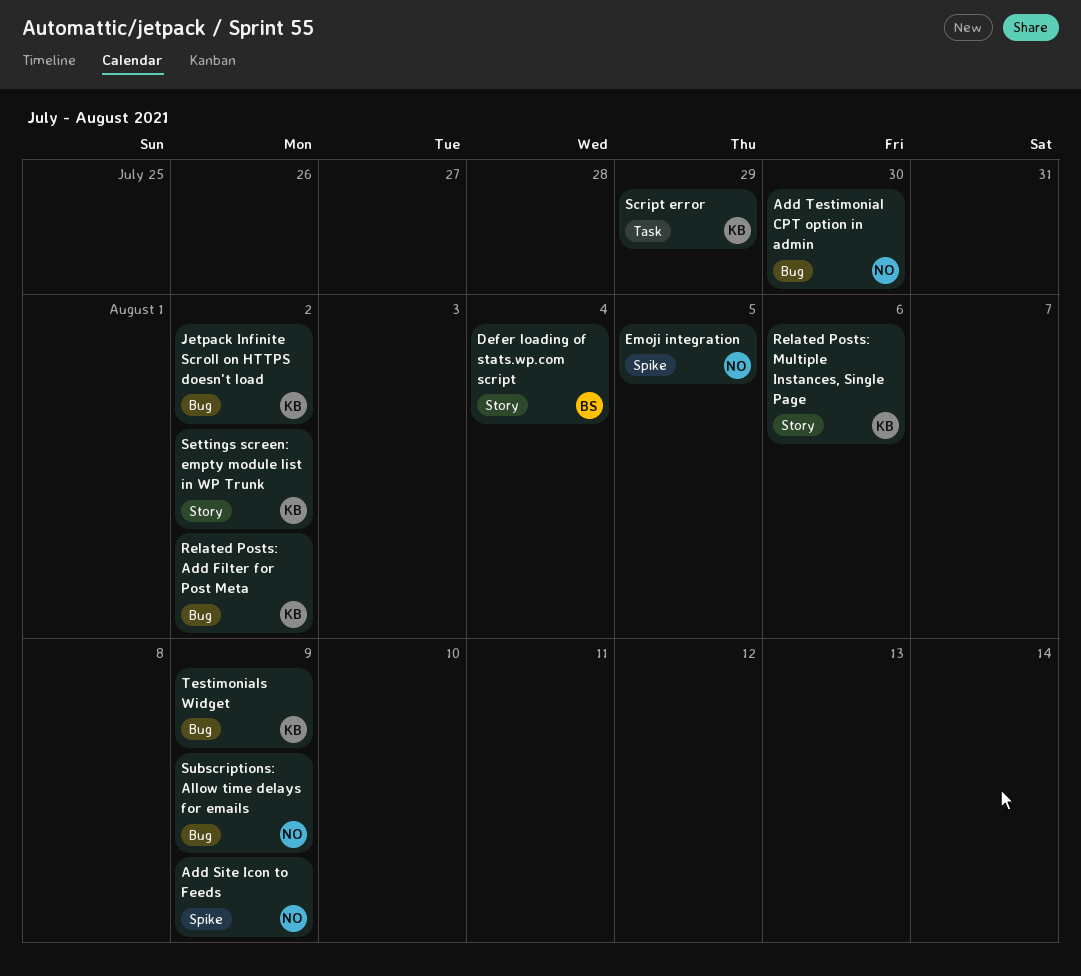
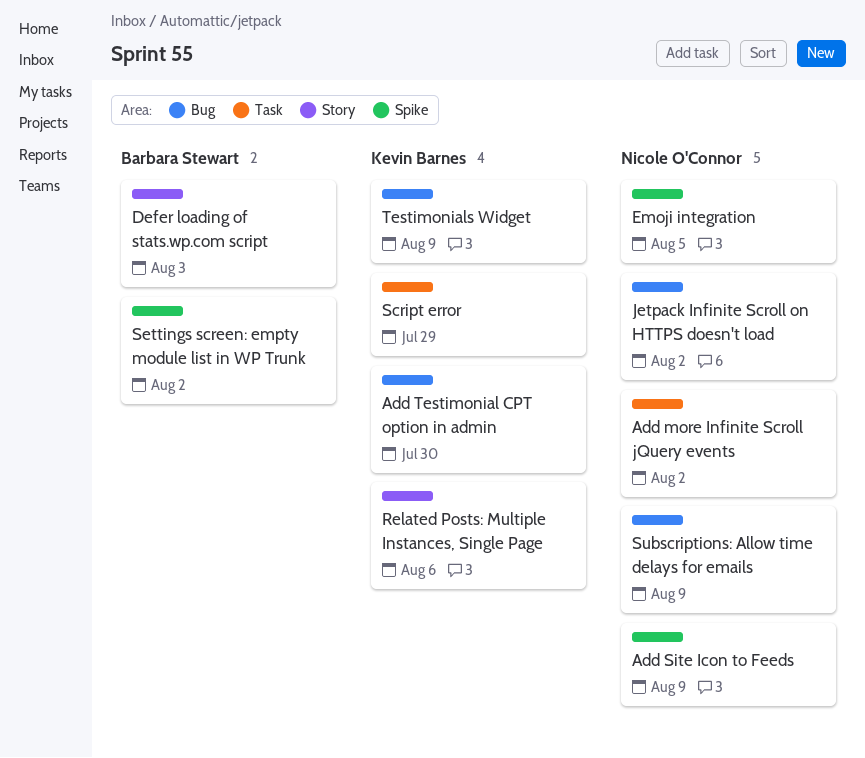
Add more Infinite Scroll jQuery events: none -> present
Add Testimonial CPT option in admin, owner: Nicole O'Connor -> Kevin Barnes
Defer loading of stats.wp.com script, due: Aug 4 -> Aug 3
Jetpack Infinite Scroll on HTTPS doesn't load, owner: Kevin Barnes -> Nicole O'Connor
Related Posts: Add Filter for Post Meta: present -> none
Settings screen: empty module list in WP Trunk, owner: Kevin Barnes -> Barbara Stewart
Settings screen: empty module list in WP Trunk, label: Story -> Spike

